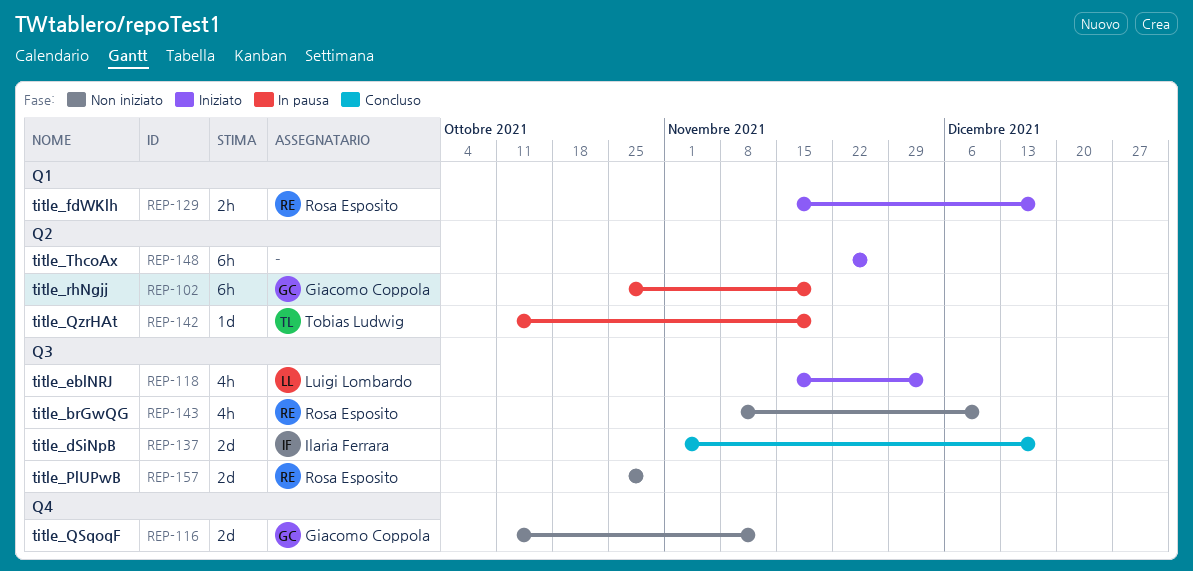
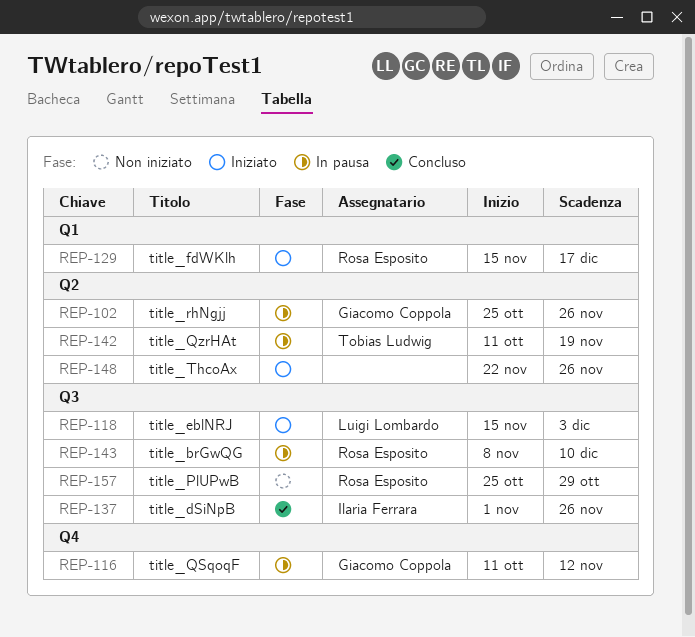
REP-102, due: Nov 19 -> Nov 26
REP-116, status: Non iniziato -> In pausa
REP-137, due: Dec 17 -> Nov 26
REP-143, status: Non iniziato -> In pausa

